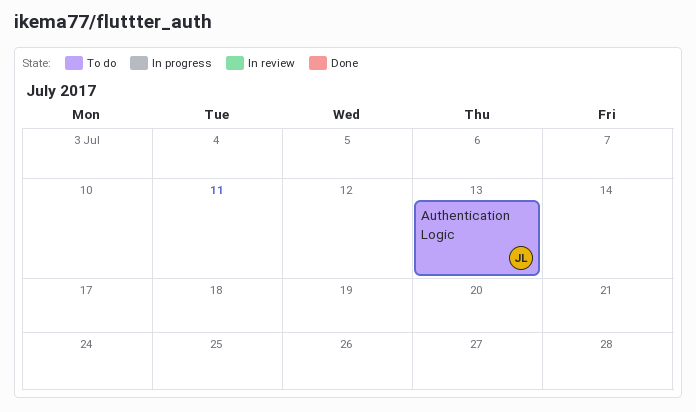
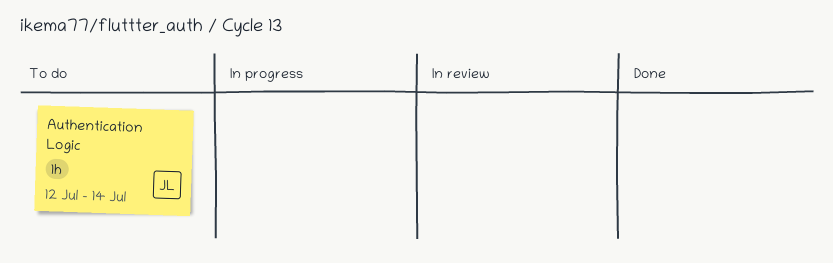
Authentication Logic, due: Jul 13 -> Jul 14

